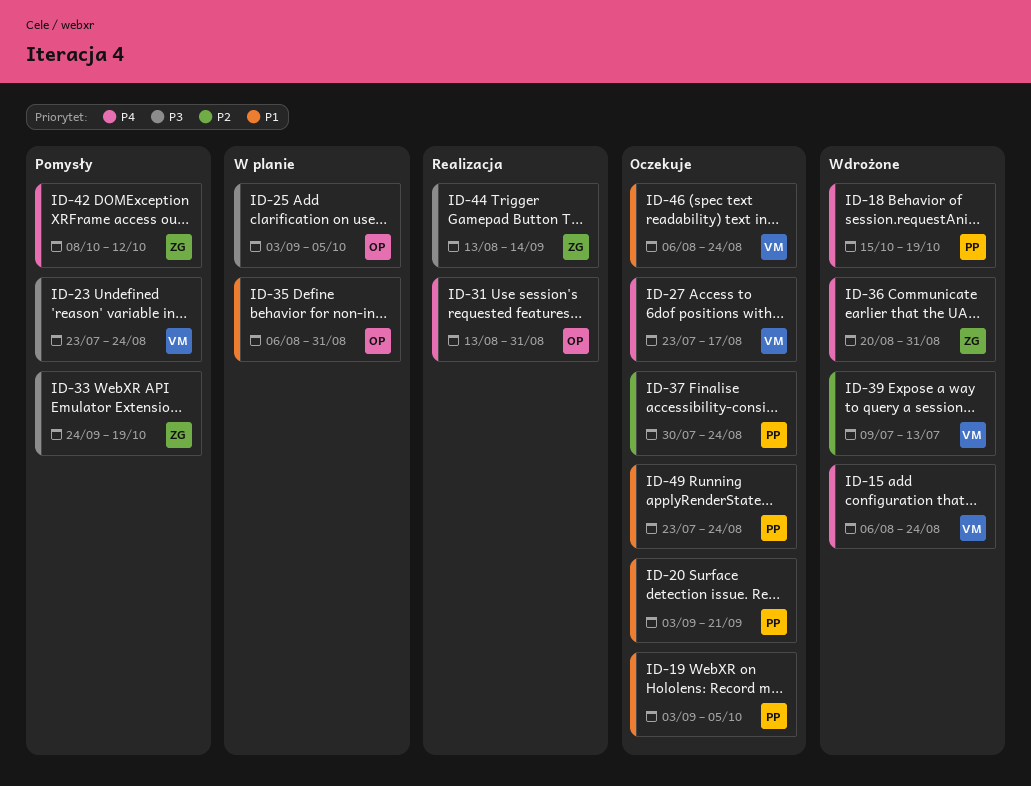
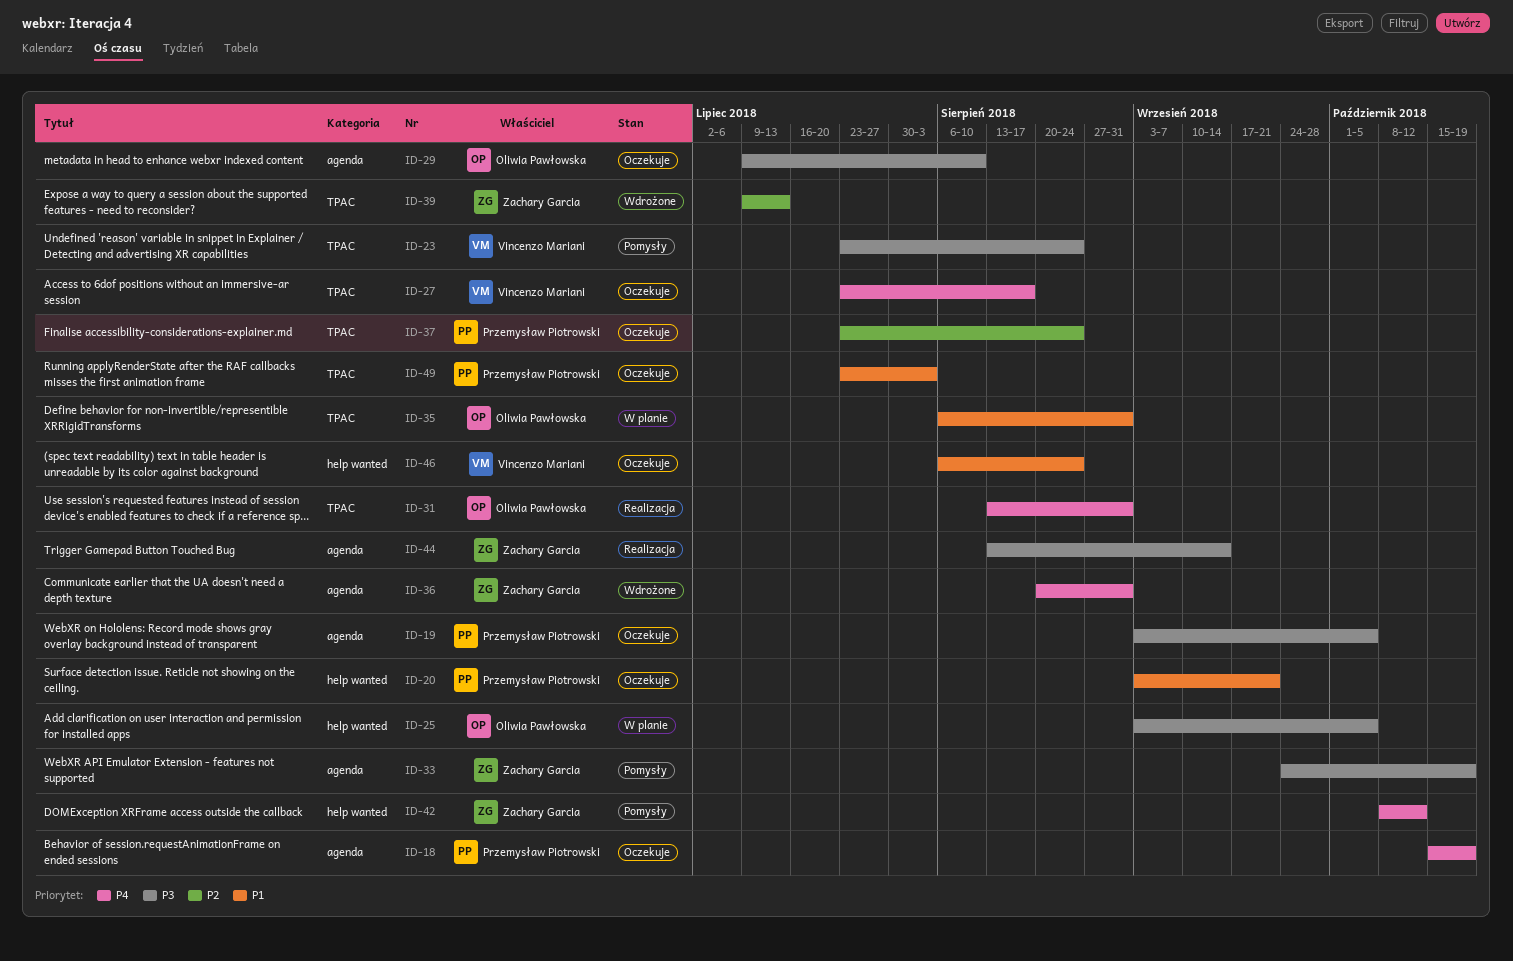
ID-15: present -> none
ID-18, status: Wdrożone -> Oczekuje
ID-19, priority: P1 -> P3
ID-29: none -> present
ID-37, start: Jul 30 -> Jul 23
ID-39, owner: Vincenzo Mariani -> Zachary Garcia
ID-49, due: Aug 24 -> Aug 3

